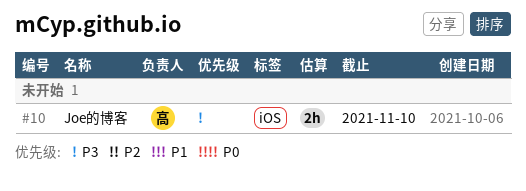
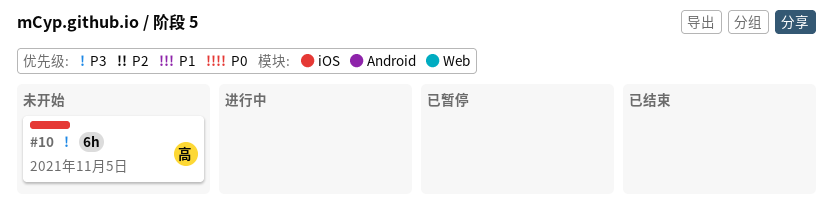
#10, estimate: 2h -> 6h
#10, due: Nov 10 -> Nov 5

